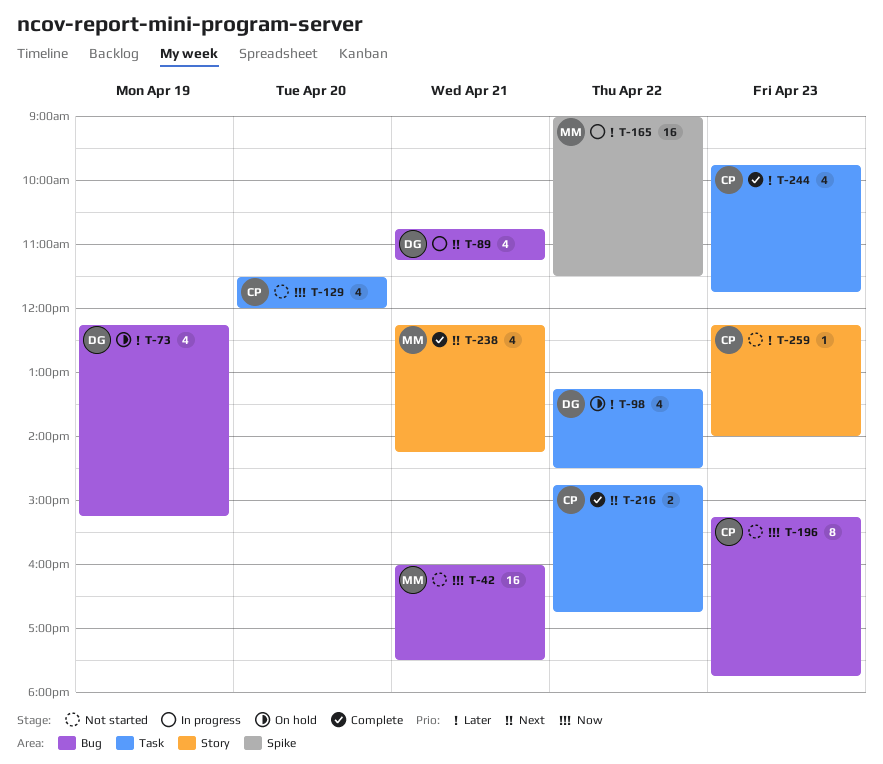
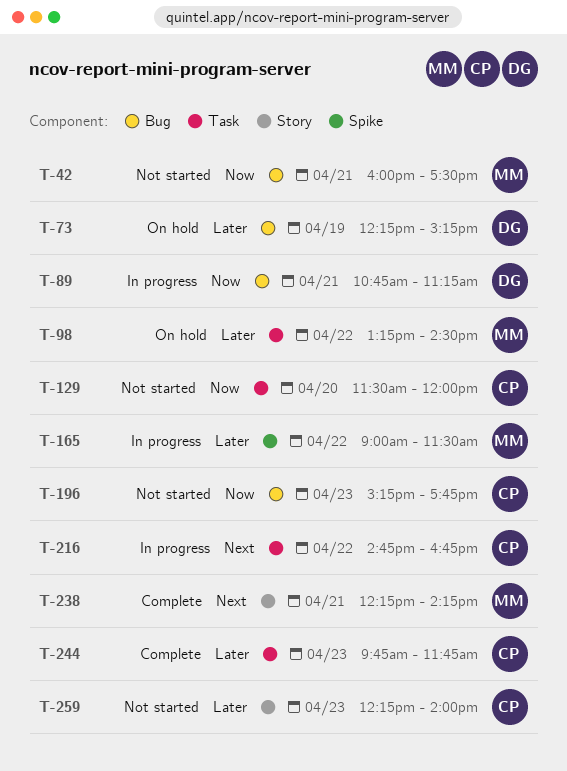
T-89, priority: Next -> Now
T-98, owner: DG -> MM
T-216, status: Complete -> In progress

